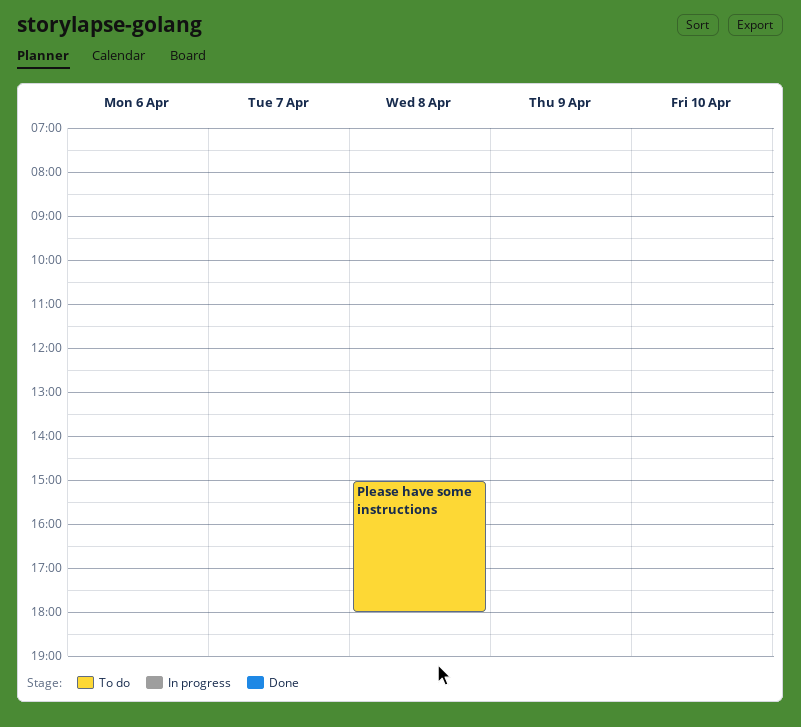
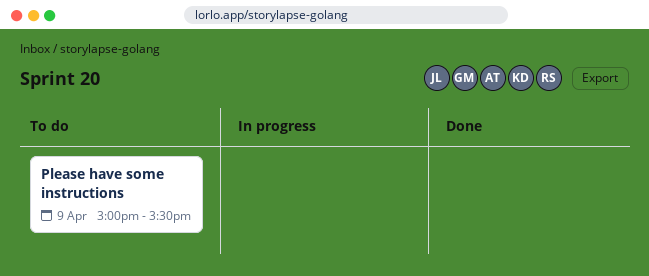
Please have some instructions, day: Apr 8 -> Apr 9
Please have some instructions, ends: 18:00 -> 15:30

